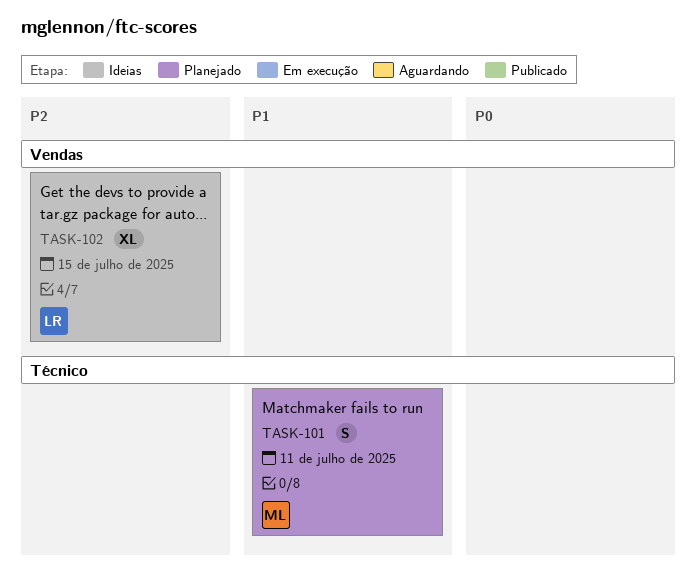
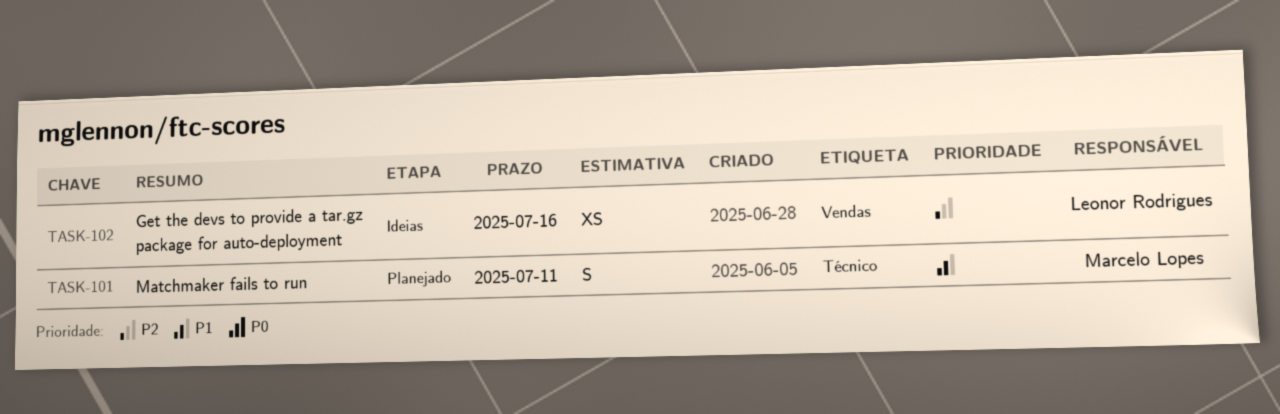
TASK-102, estimate: XL -> XS
TASK-102, due: Jul 15 -> Jul 16

